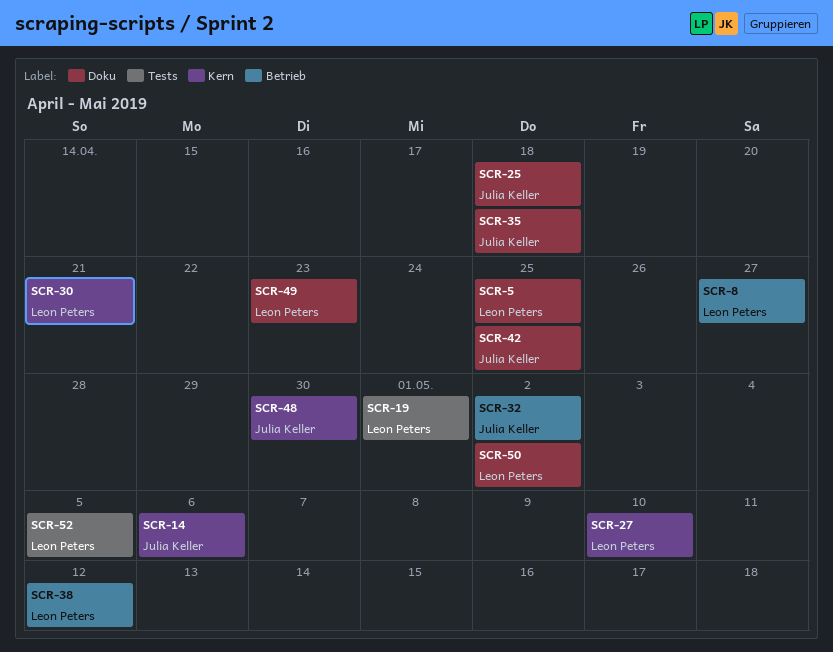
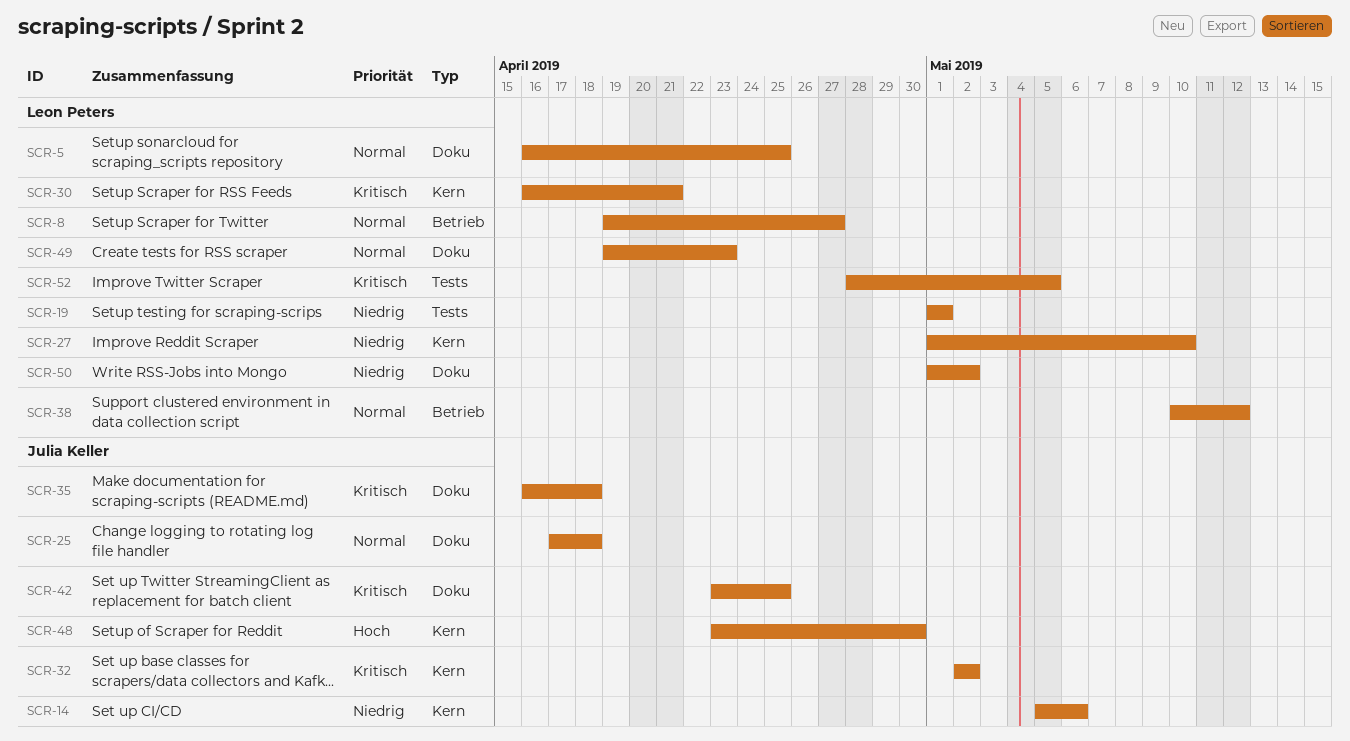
SCR-32, label: Betrieb -> Kern

